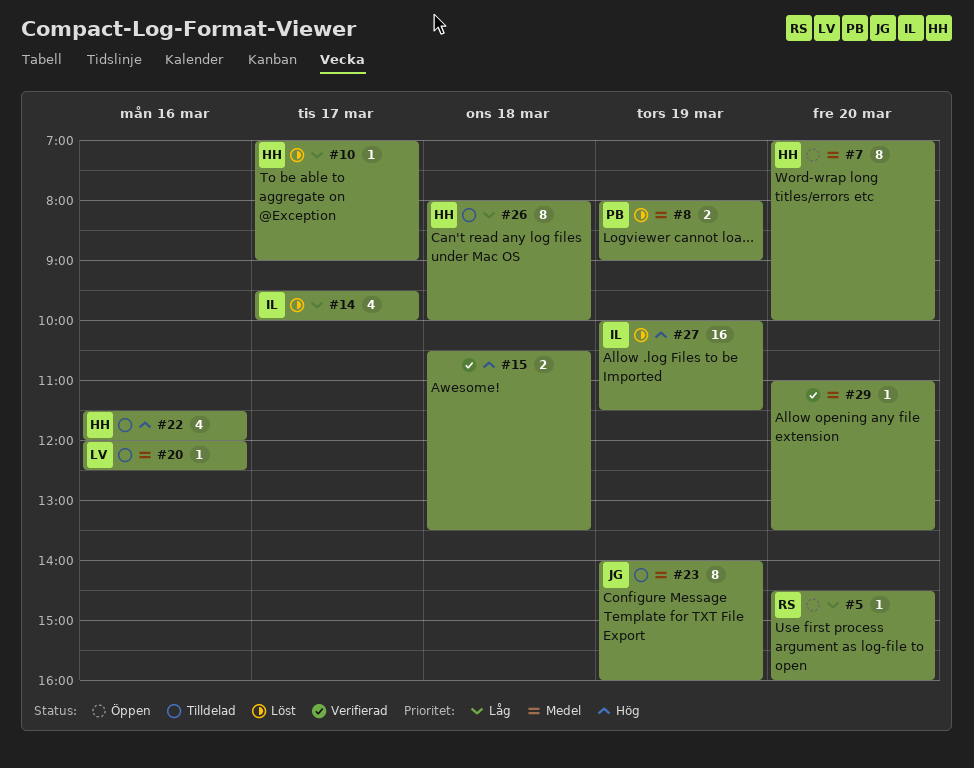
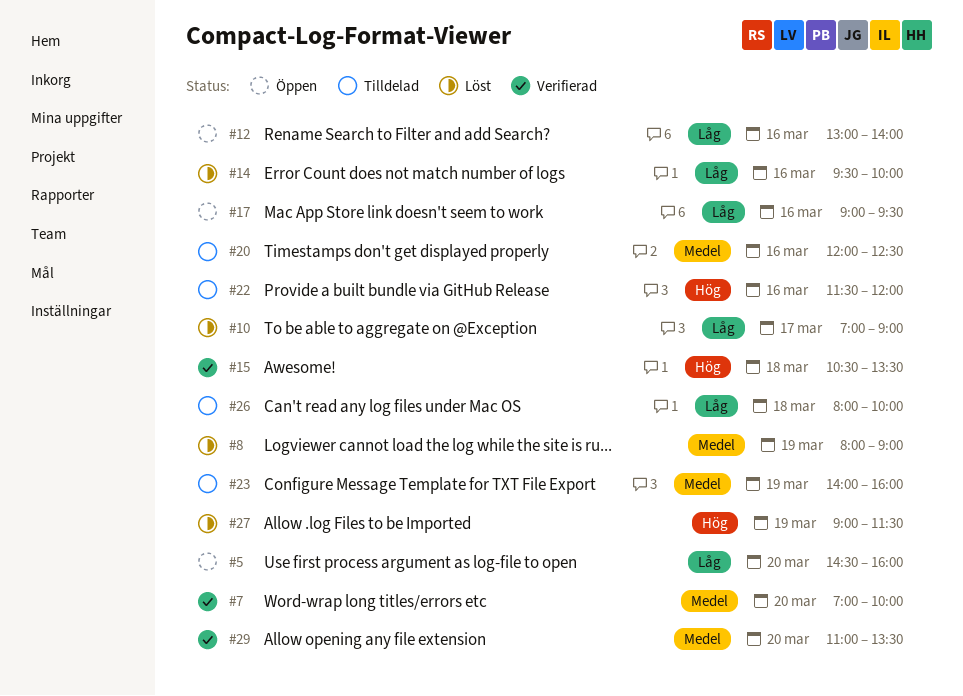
#7, status: Öppen -> Verifierad
#12: none -> present
#14, day: Mar 17 -> Mar 16
#17: none -> present
#27, begins: 10:00 -> 09:00

